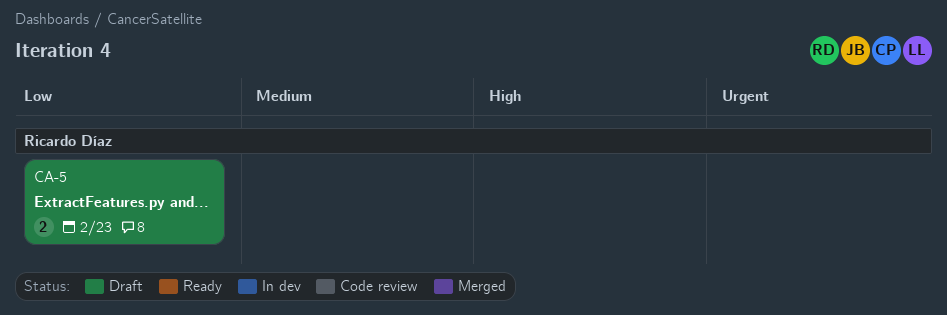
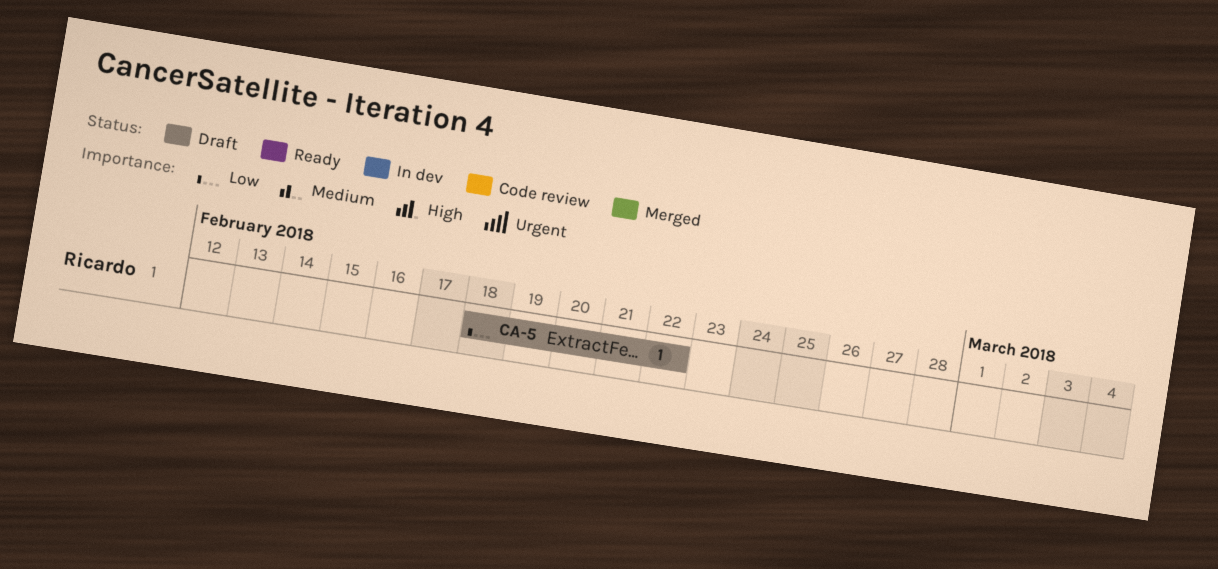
CA-5, estimate: 2 -> 1
CA-5, due: Feb 23 -> Feb 22

